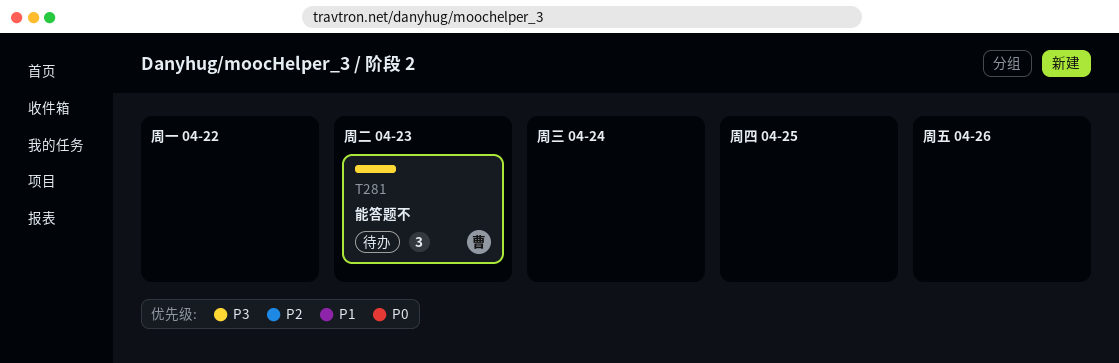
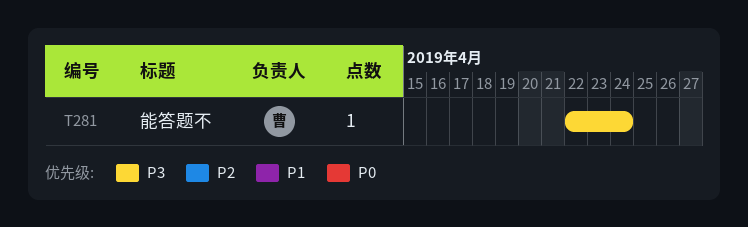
T281, estimate: 3 -> 1
T281, due: Apr 23 -> Apr 24

